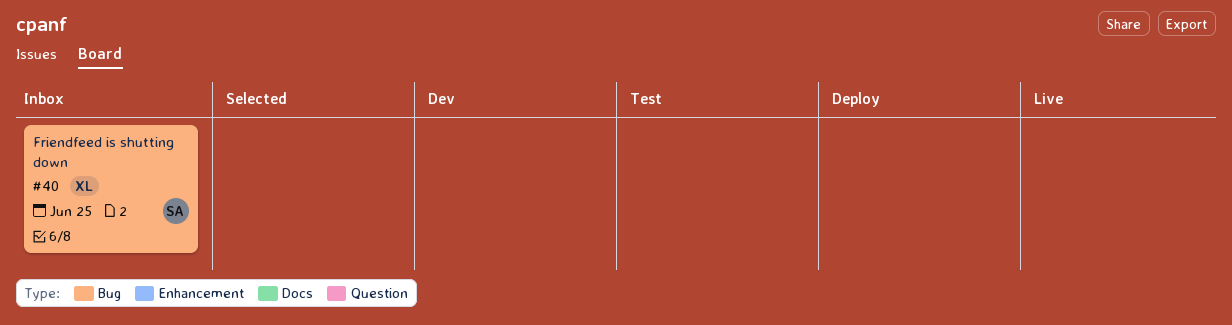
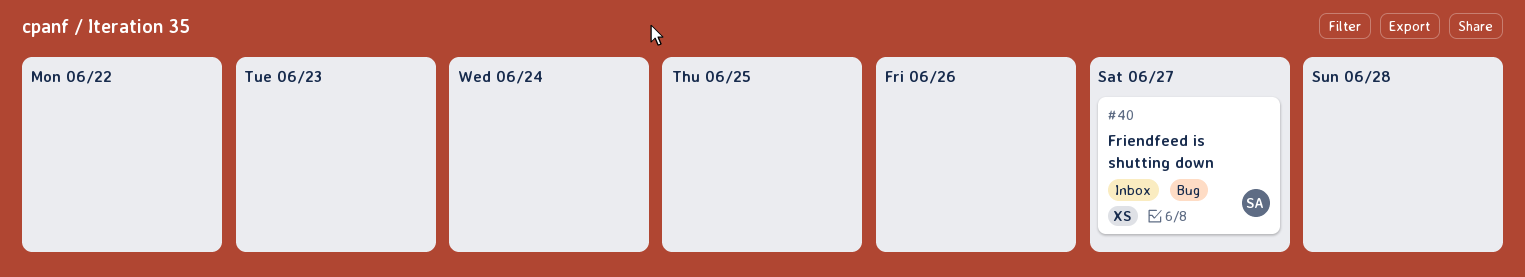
#40, estimate: XL -> XS
#40, due: Jun 25 -> Jun 27

